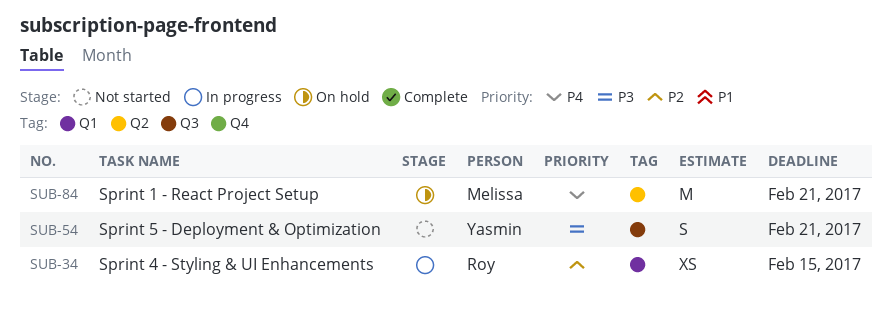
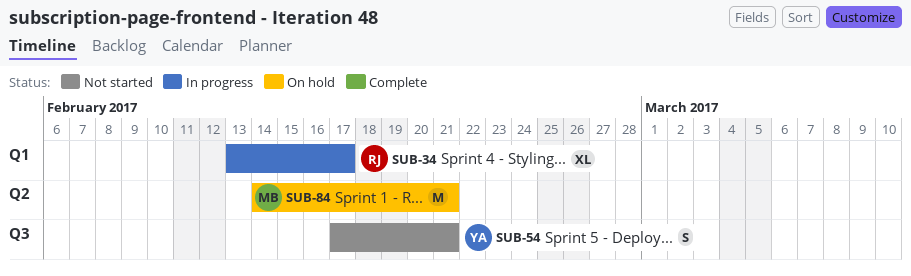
SUB-34, estimate: XS -> XL
SUB-34, due: Feb 15 -> Feb 17

